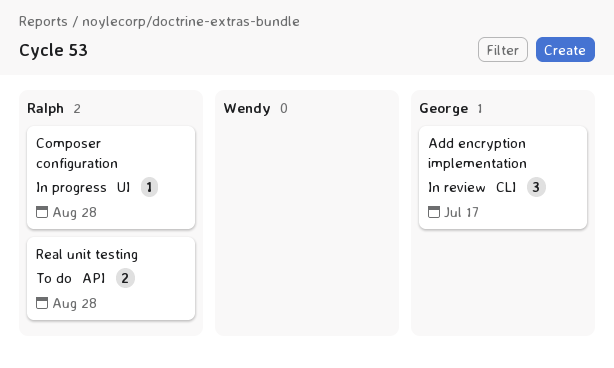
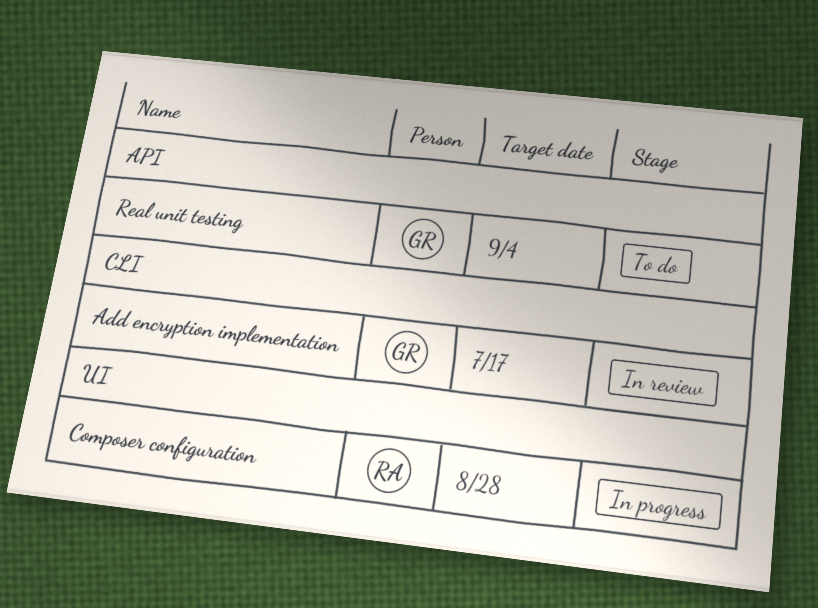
Real unit testing, owner: Ralph -> George
Real unit testing, due: Aug 28 -> Sep 4

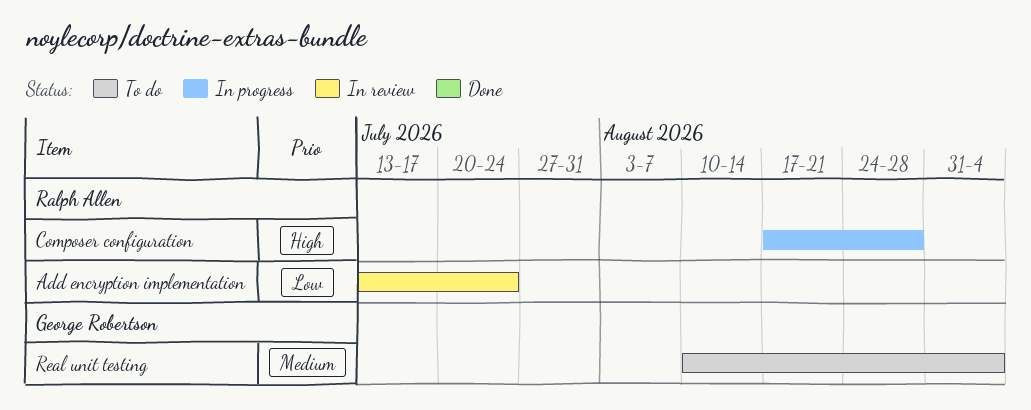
Add encryption implementation, owner: George Robertson -> Ralph Allen
Add encryption implementation, due: Jul 17 -> Jul 24

